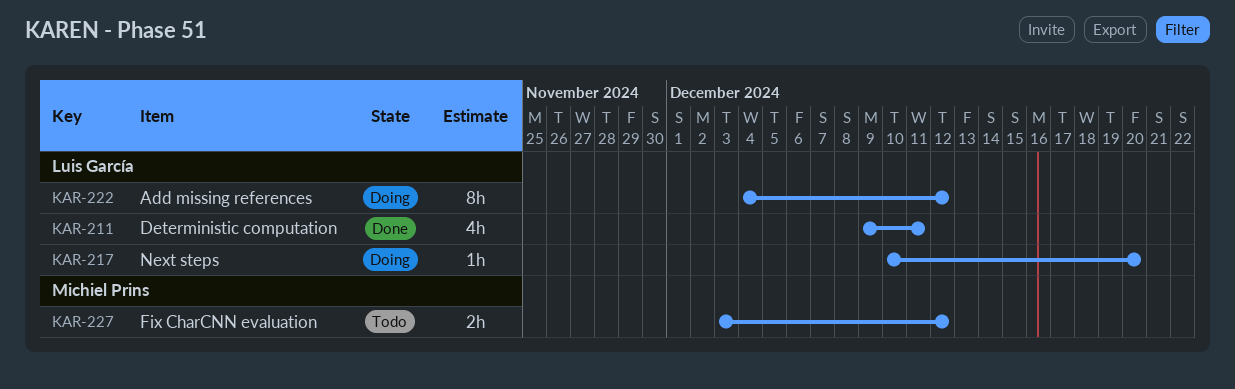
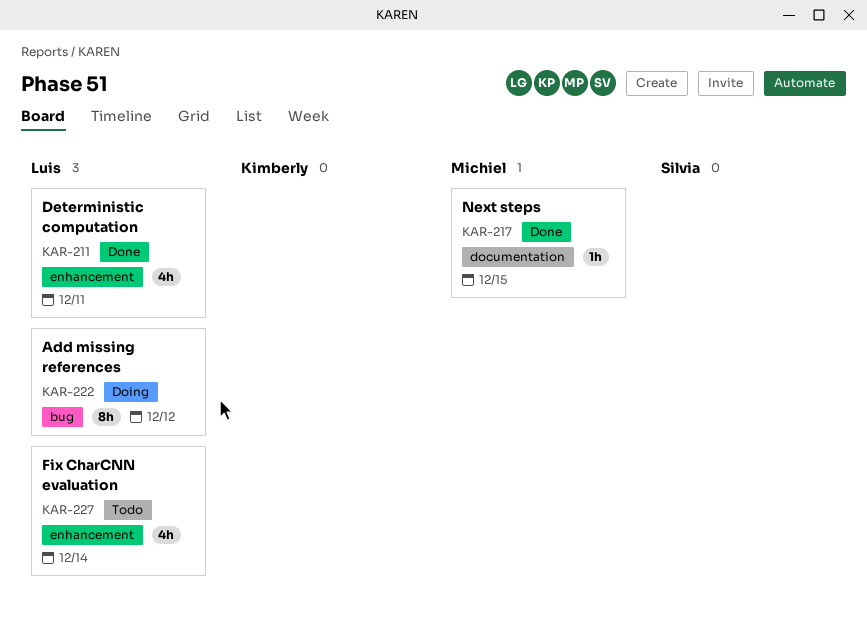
KAR-217, status: Doing -> Done
KAR-217, owner: Luis García -> Michiel Prins
KAR-217, due: Dec 20 -> Dec 15
KAR-227, owner: Michiel Prins -> Luis García
KAR-227, estimate: 2h -> 4h
KAR-227, due: Dec 12 -> Dec 14

